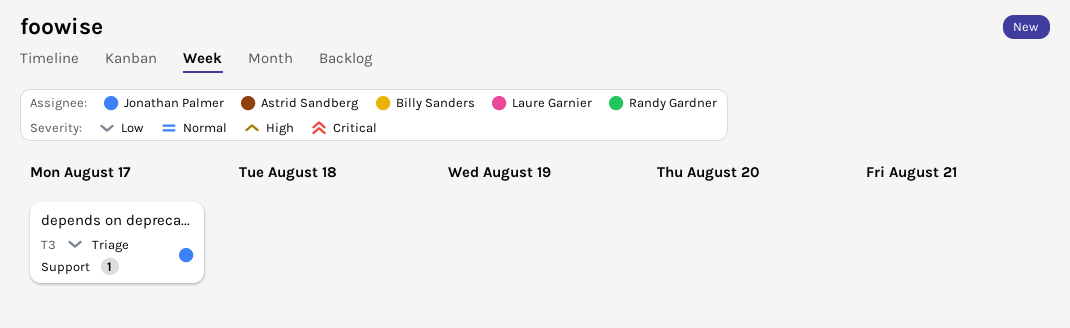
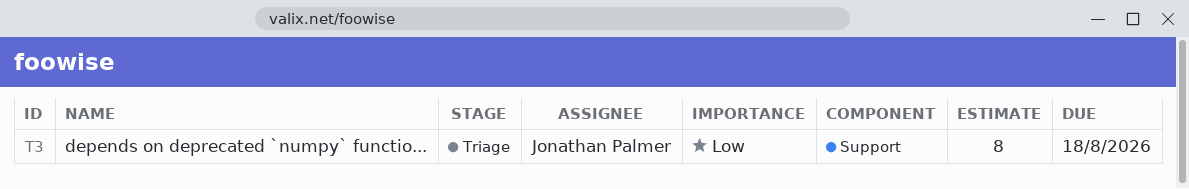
T3, estimate: 1 -> 8
T3, due: Aug 17 -> Aug 18

